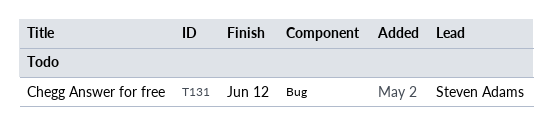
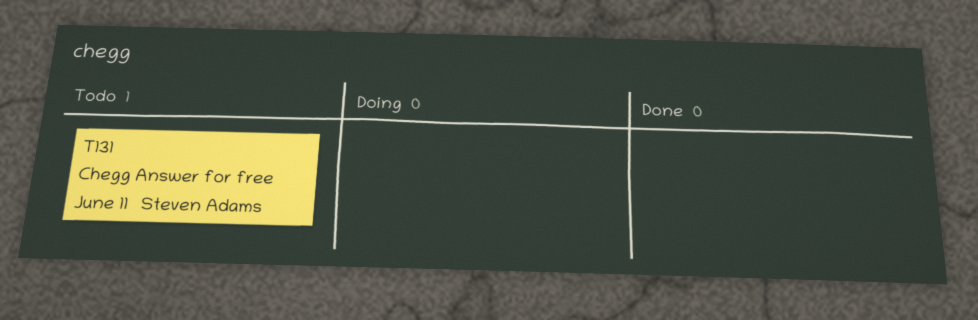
T131, due: Jun 12 -> Jun 11

